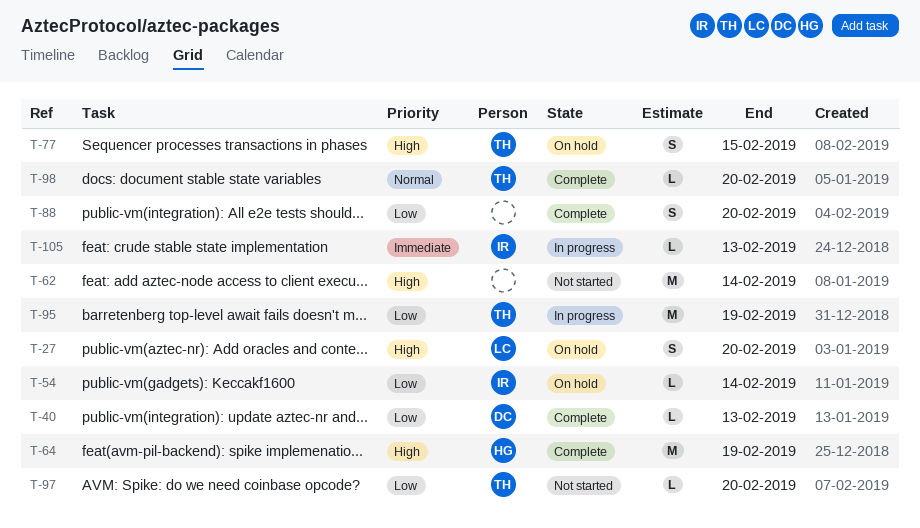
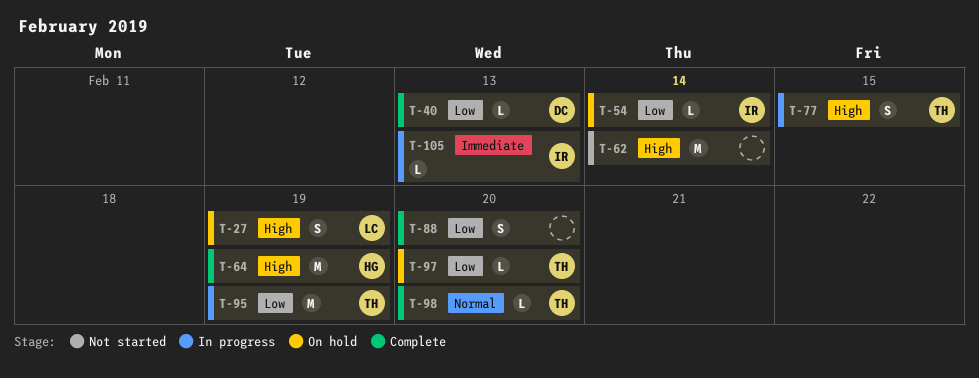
T-27, due: Feb 20 -> Feb 19
T-77, status: On hold -> In progress
T-97, status: Not started -> On hold

